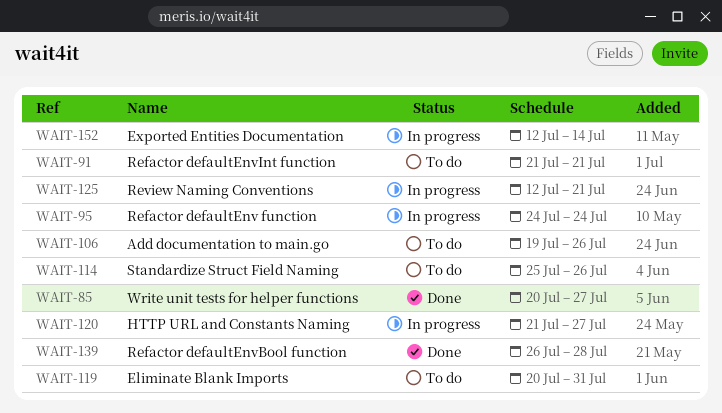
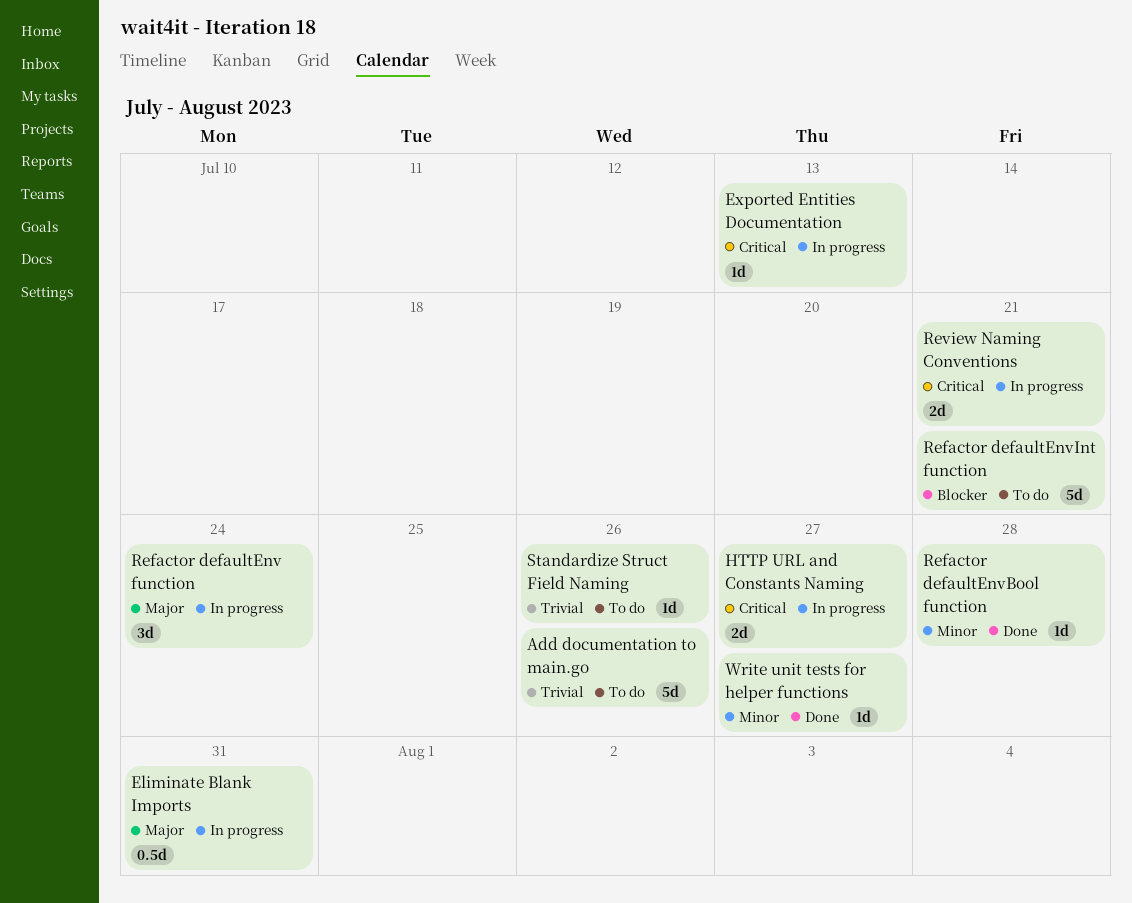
Eliminate Blank Imports, status: To do -> In progress
Exported Entities Documentation, due: Jul 14 -> Jul 13

